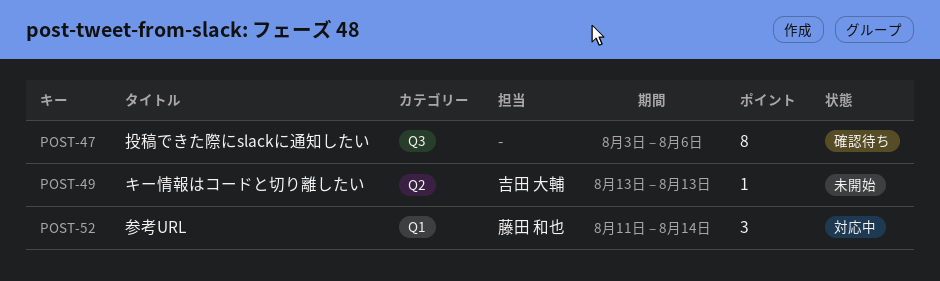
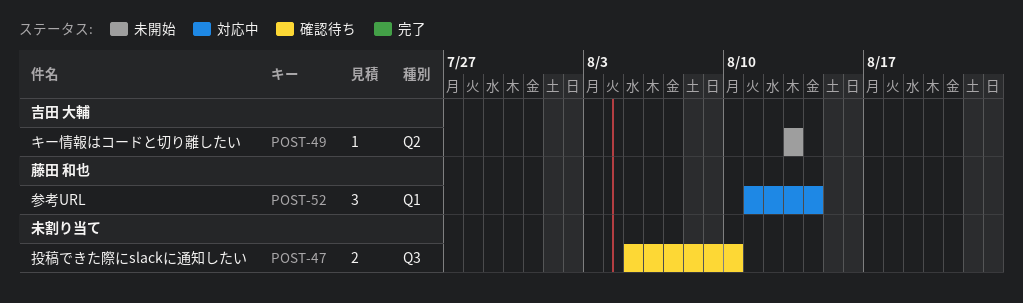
POST-47, estimate: 8 -> 2
POST-47, start: Aug 3 -> Aug 5
POST-47, due: Aug 6 -> Aug 10

